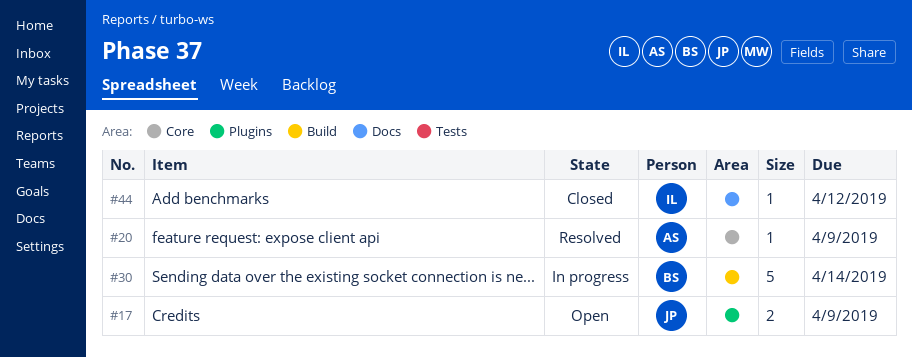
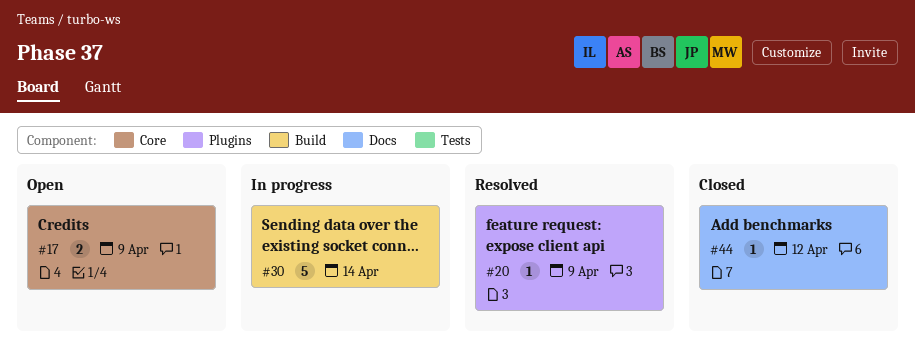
#17, label: Plugins -> Core
#20, label: Core -> Plugins

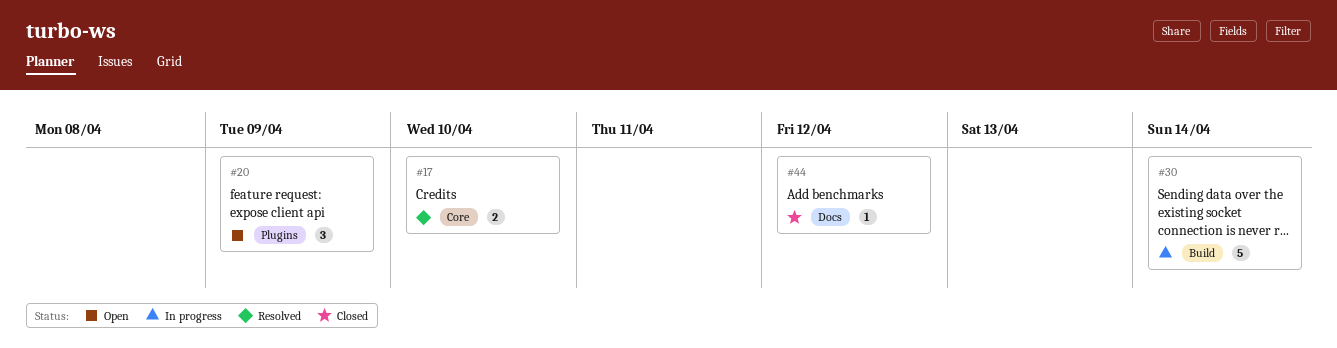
#17, status: Open -> Resolved
#17, due: Apr 9 -> Apr 10
#20, status: Resolved -> Open
#20, estimate: 1 -> 3

